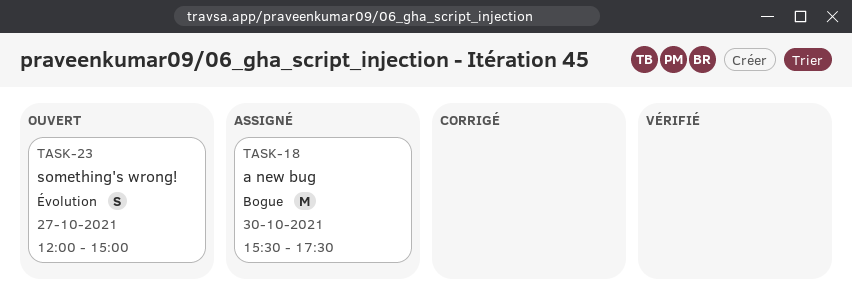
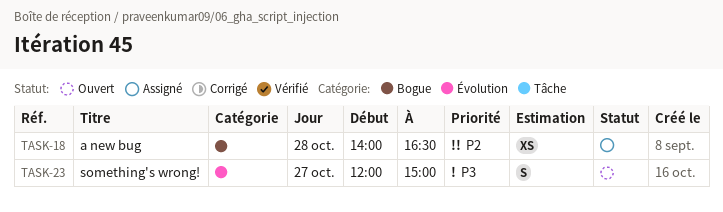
TASK-18, estimate: M -> XS
TASK-18, day: Oct 30 -> Oct 28
TASK-18, begins: 15:30 -> 14:00
TASK-18, ends: 17:30 -> 16:30

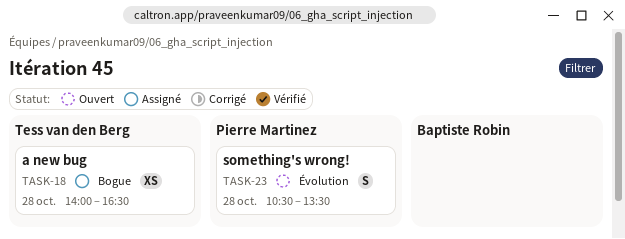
TASK-23, day: Oct 27 -> Oct 28
TASK-23, begins: 12:00 -> 10:30
TASK-23, ends: 15:00 -> 13:30

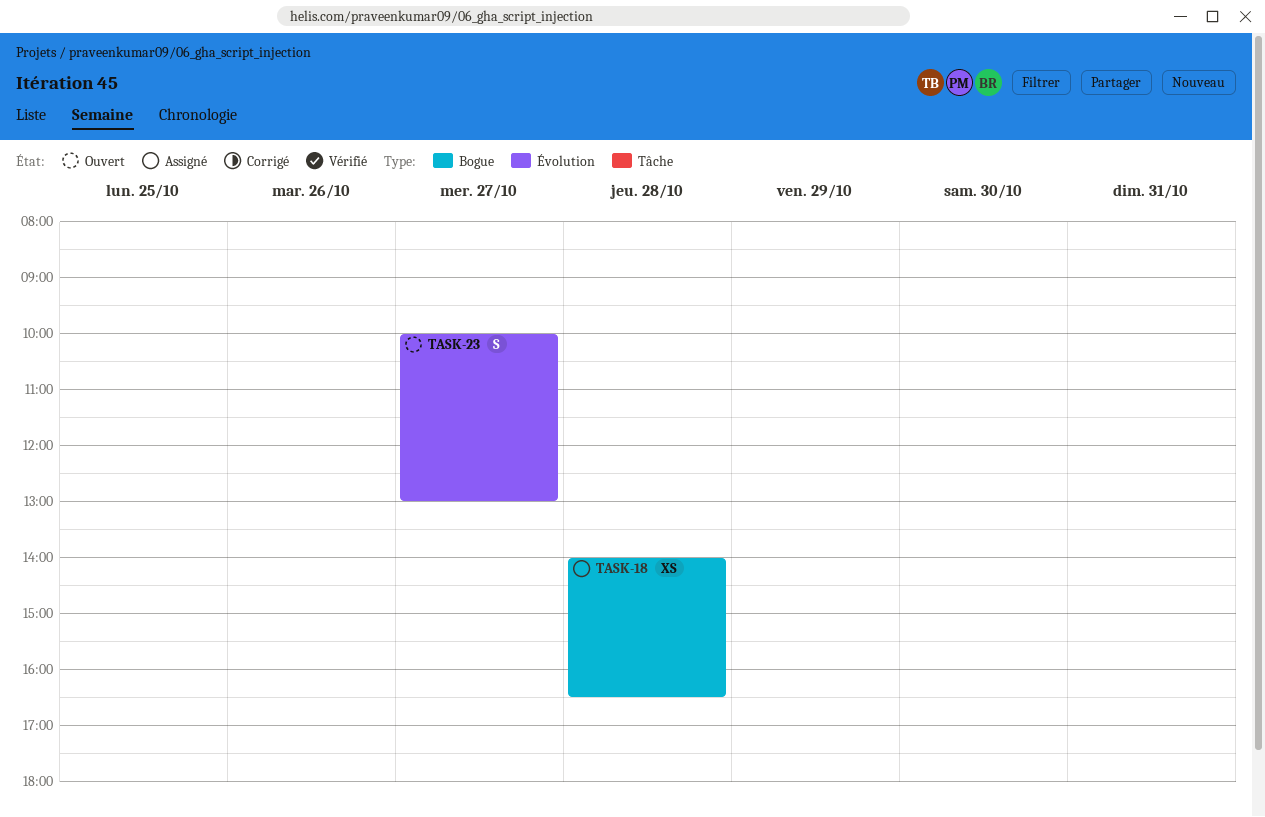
TASK-23, day: Oct 28 -> Oct 27
TASK-23, begins: 10:30 -> 10:00
TASK-23, ends: 13:30 -> 13:00

